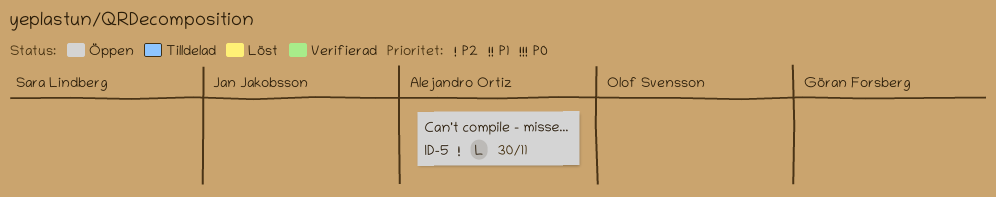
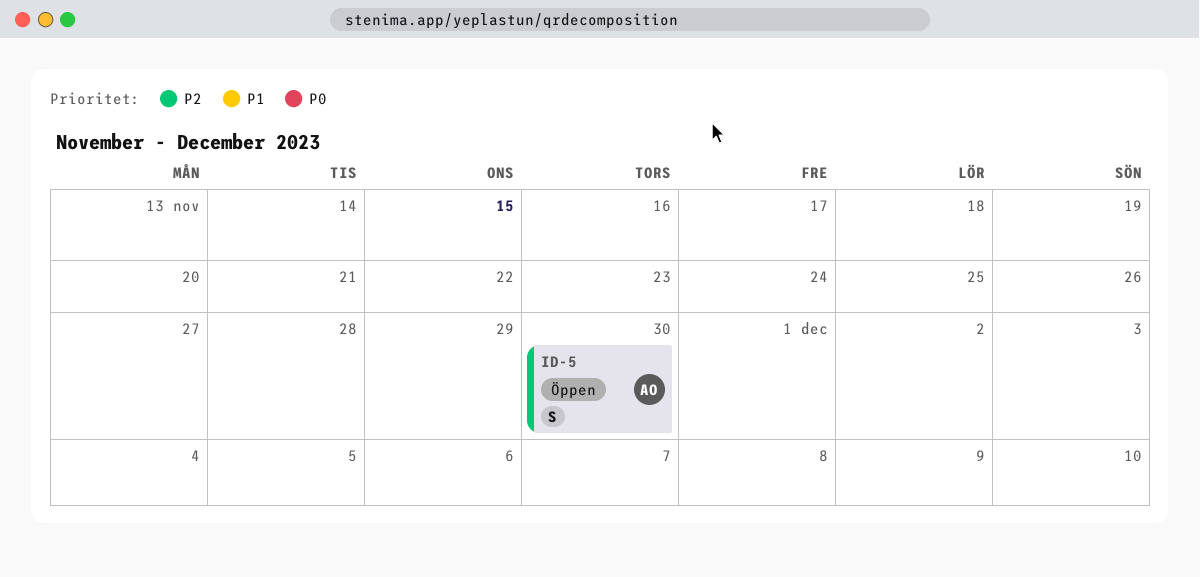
ID-5, estimate: L -> S

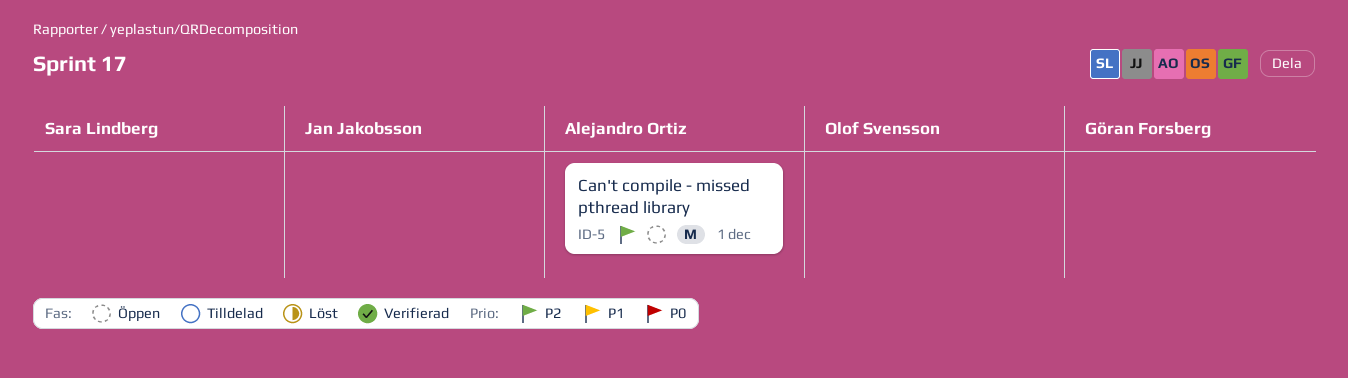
ID-5, estimate: S -> M
ID-5, due: Nov 30 -> Dec 1

